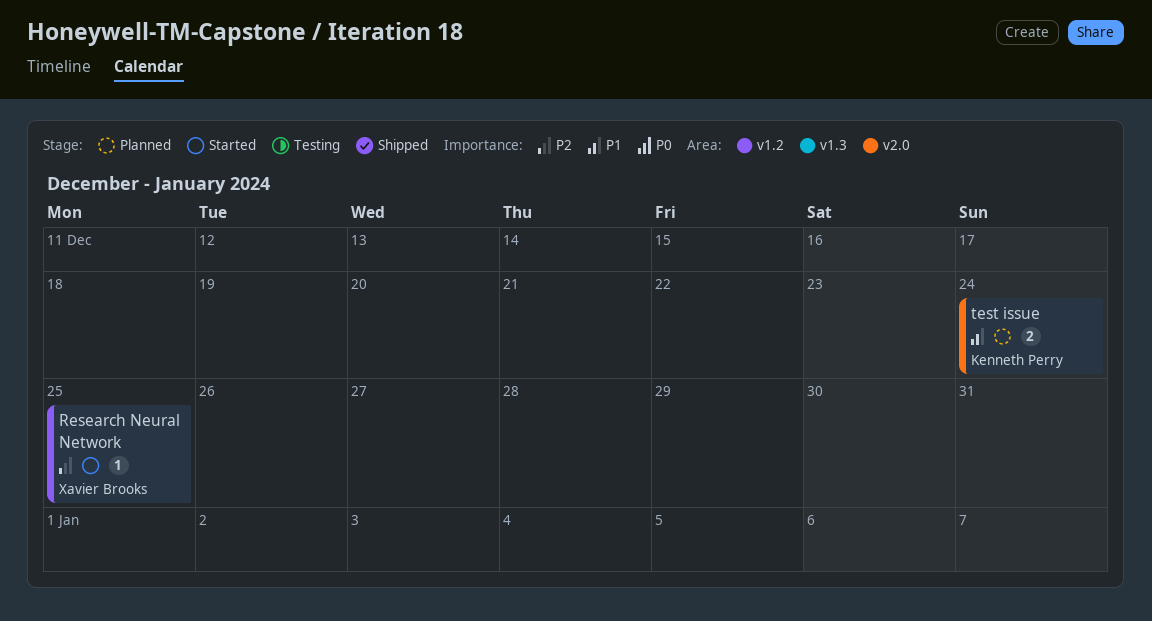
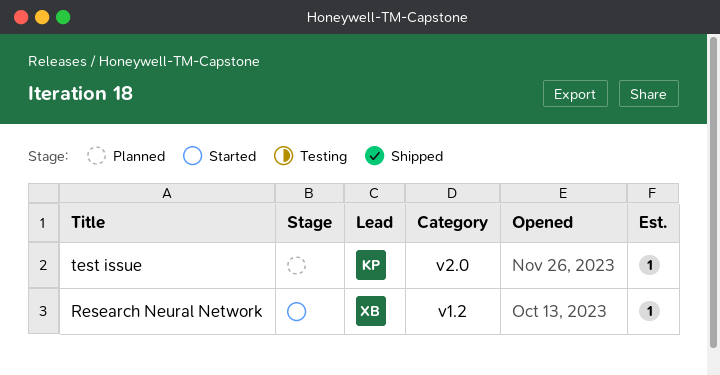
test issue, estimate: 2 -> 1

